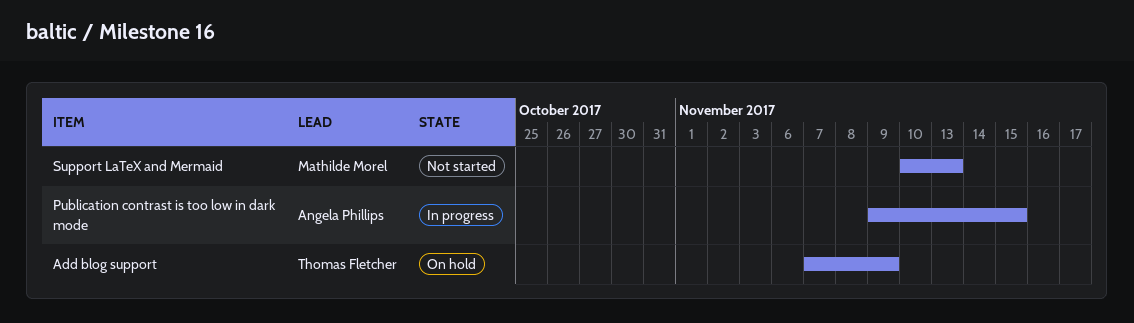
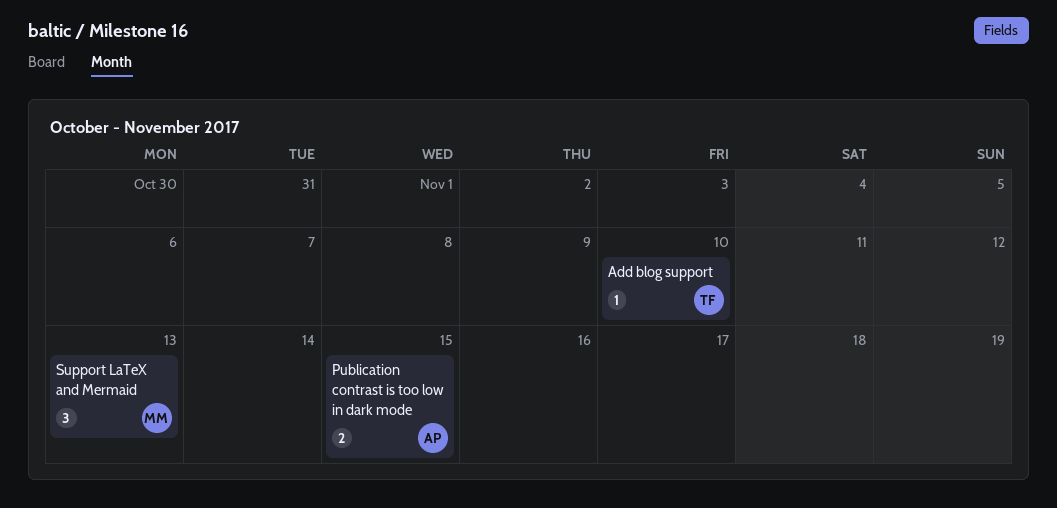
Add blog support, due: Nov 9 -> Nov 10

